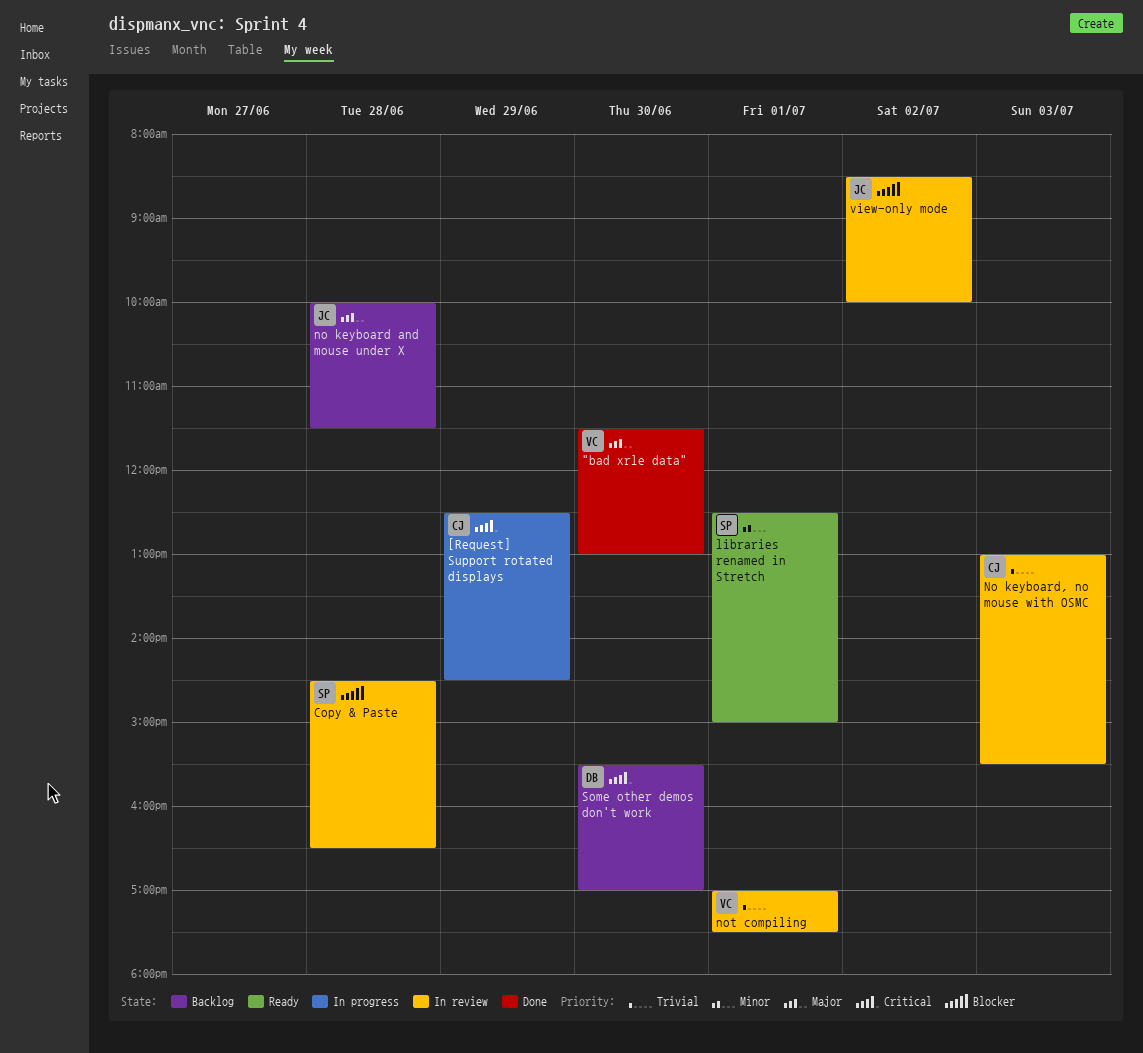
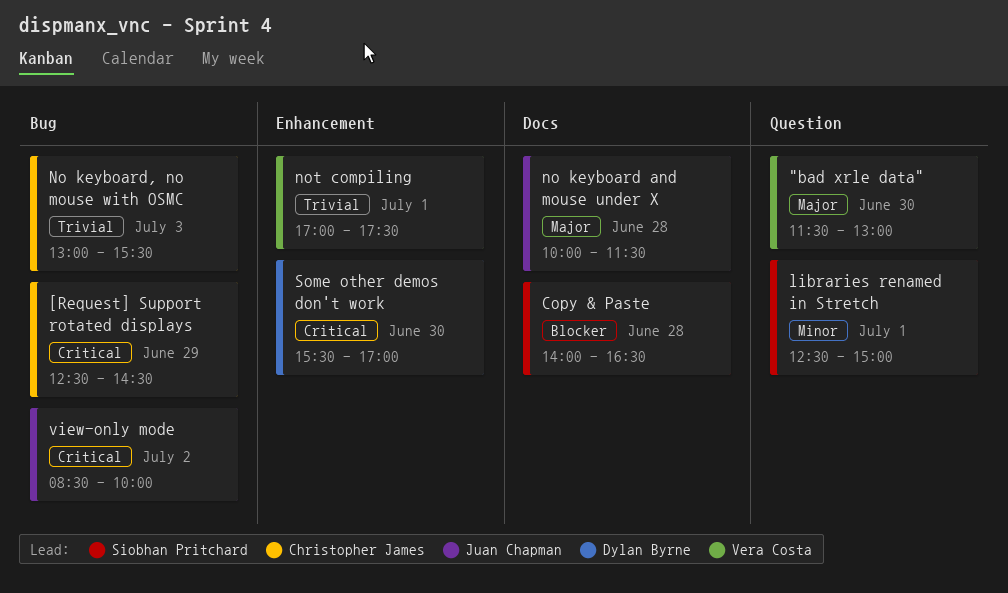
Copy & Paste, begins: 14:30 -> 14:00
view-only mode, priority: Blocker -> Critical

